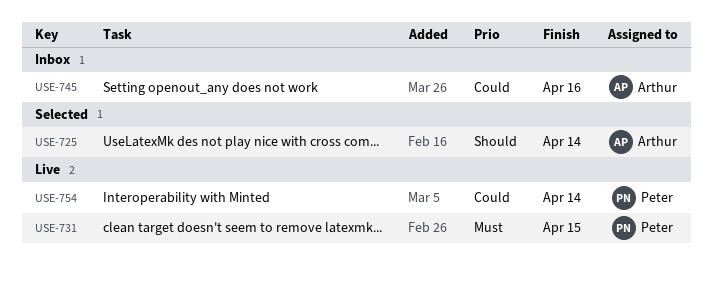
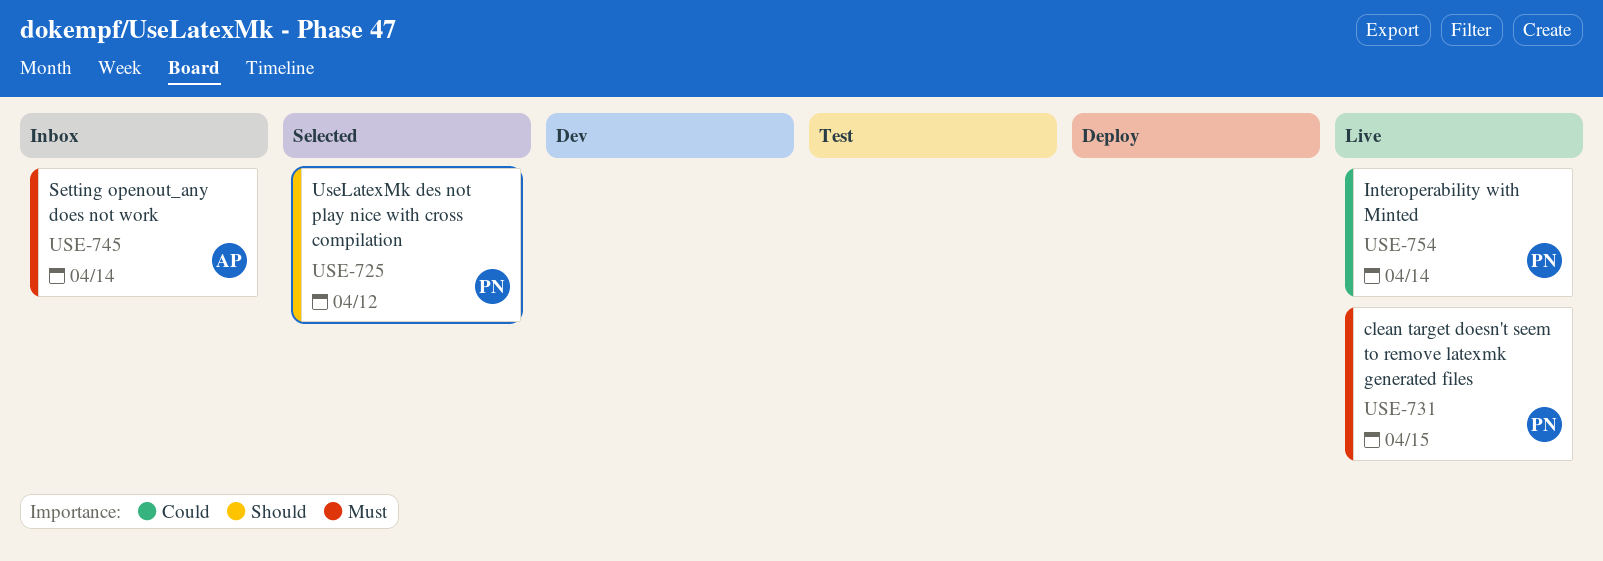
USE-725, owner: Arthur -> Peter
USE-725, due: Apr 14 -> Apr 12
USE-745, priority: Could -> Must
USE-745, due: Apr 16 -> Apr 14

